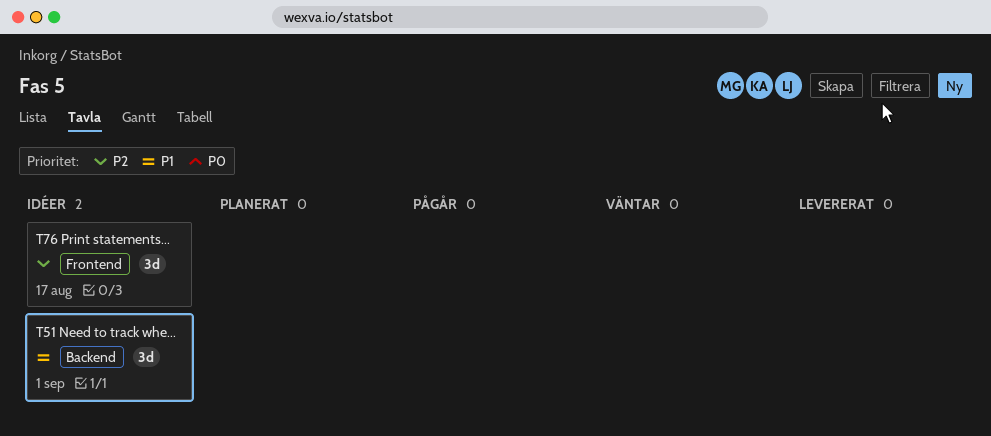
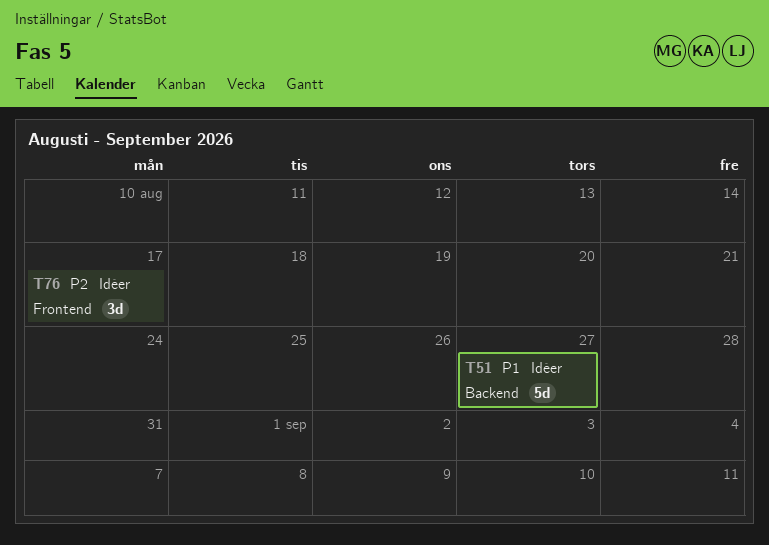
T51, estimate: 3d -> 5d
T51, due: Sep 1 -> Aug 27

